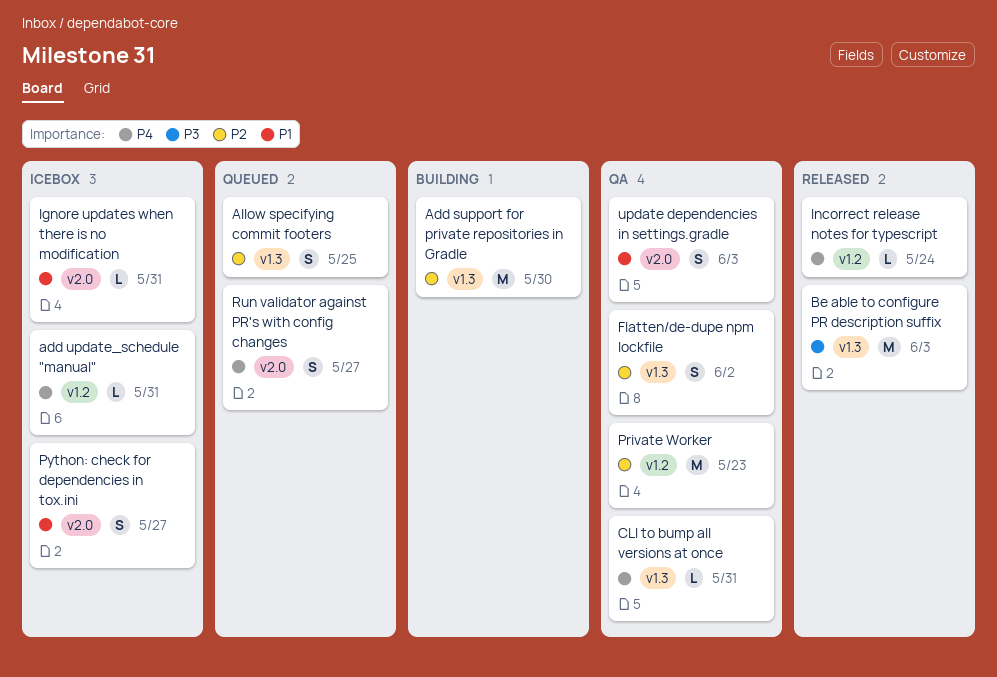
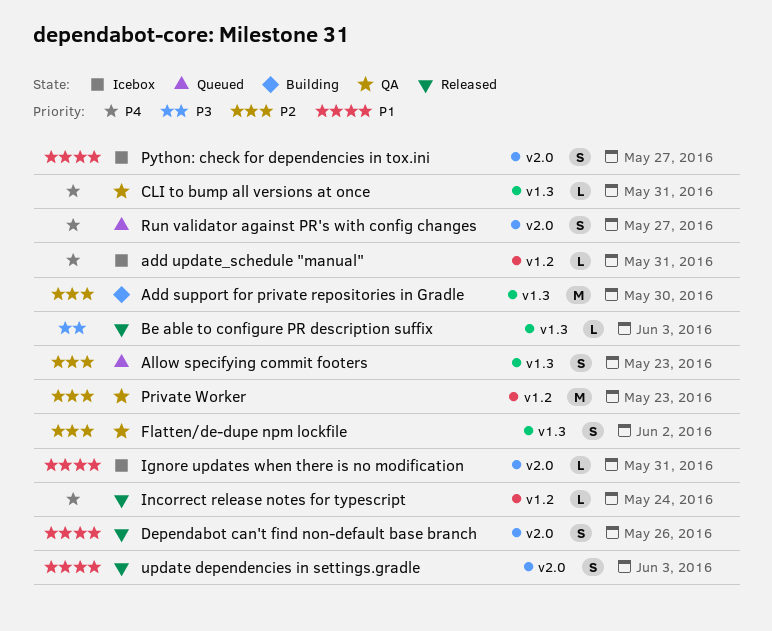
Allow specifying commit footers, due: May 25 -> May 23
Be able to configure PR description suffix, estimate: M -> L
Dependabot can't find non-default base branch: none -> present
update dependencies in settings.gradle, status: QA -> Released

